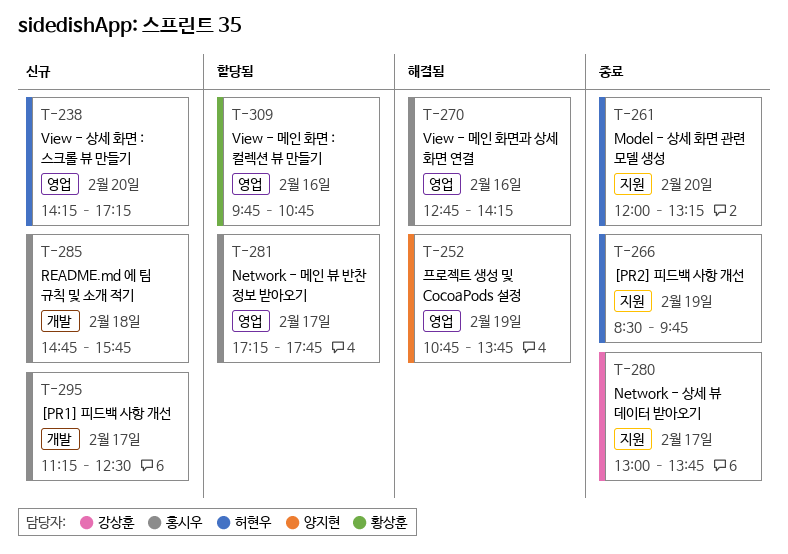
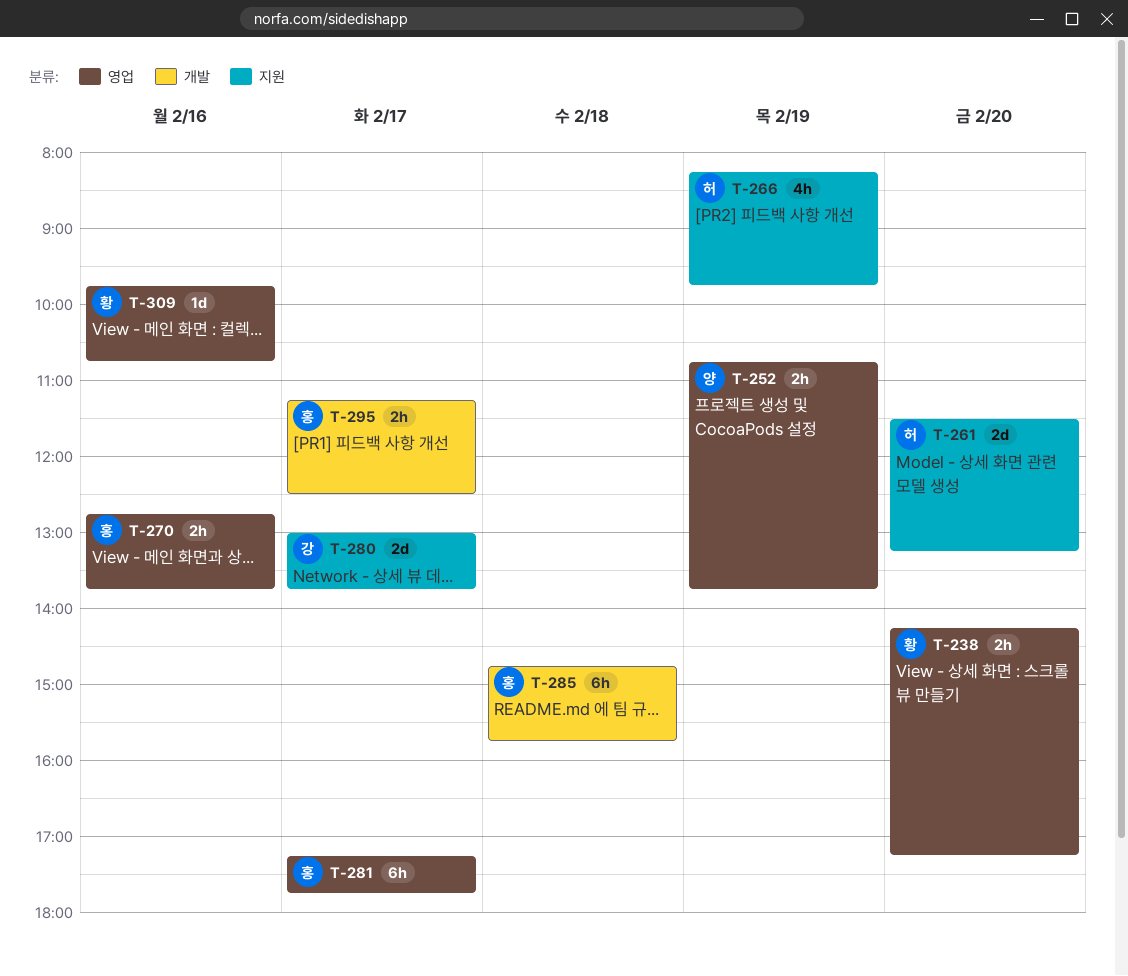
T-238, owner: 허현우 -> 황상훈
T-261, begins: 12:00 -> 11:30
T-266, begins: 08:30 -> 08:15
T-270, ends: 14:15 -> 13:45

